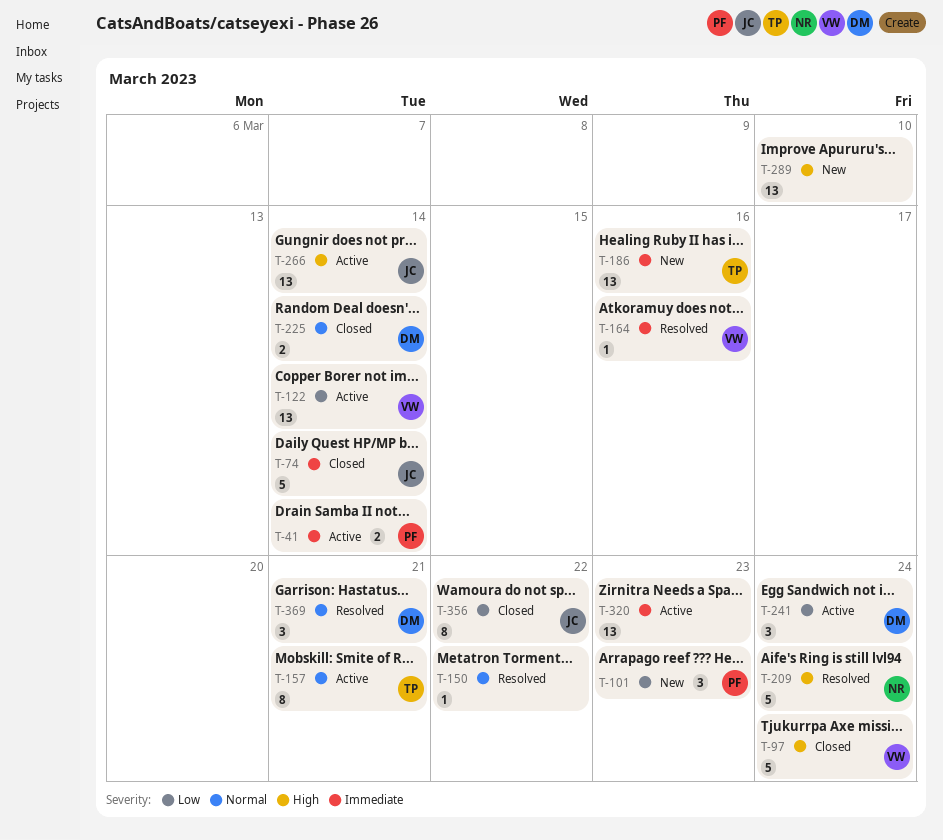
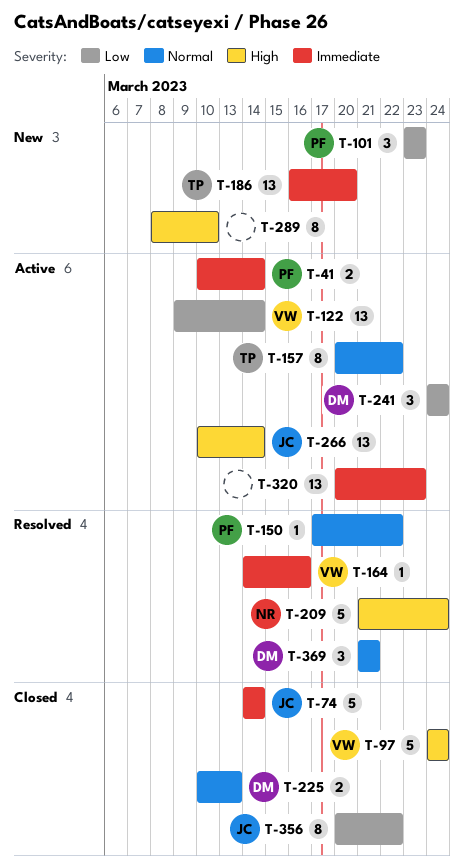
T-150, owner: none -> PF
T-157, due: Mar 21 -> Mar 22
T-186, due: Mar 16 -> Mar 20
T-225, due: Mar 14 -> Mar 13
T-289, estimate: 13 -> 8

